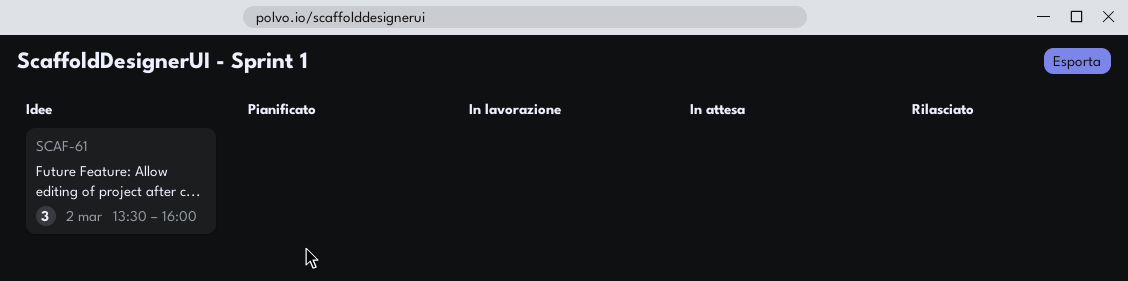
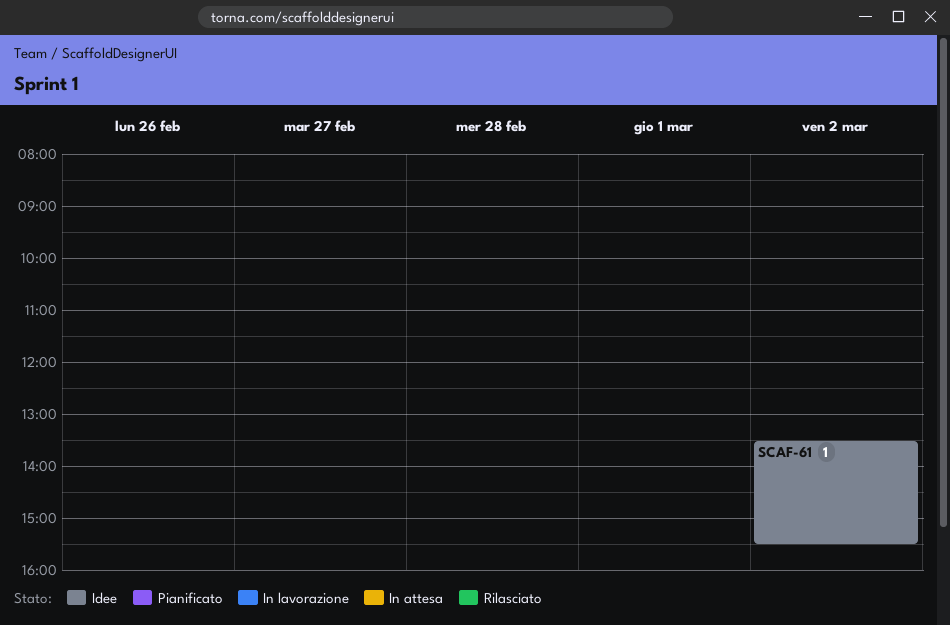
SCAF-61, estimate: 3 -> 1
SCAF-61, ends: 16:00 -> 15:30

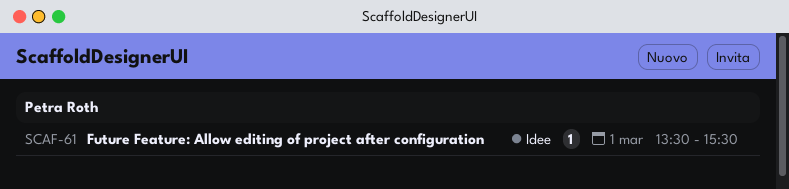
SCAF-61, day: Mar 2 -> Mar 1

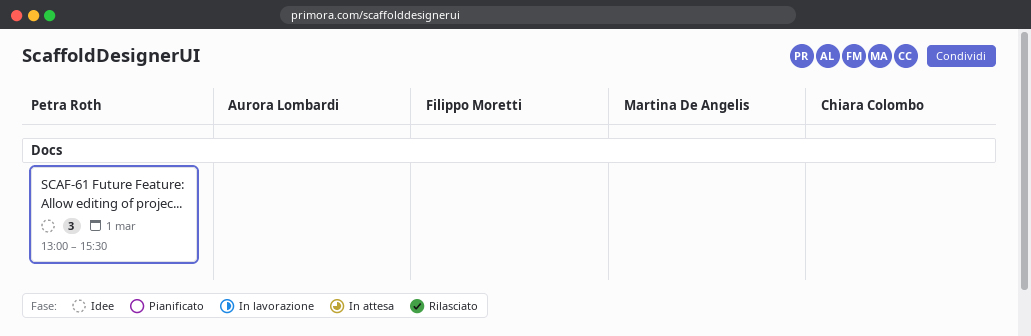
SCAF-61, estimate: 1 -> 3
SCAF-61, begins: 13:30 -> 13:00

